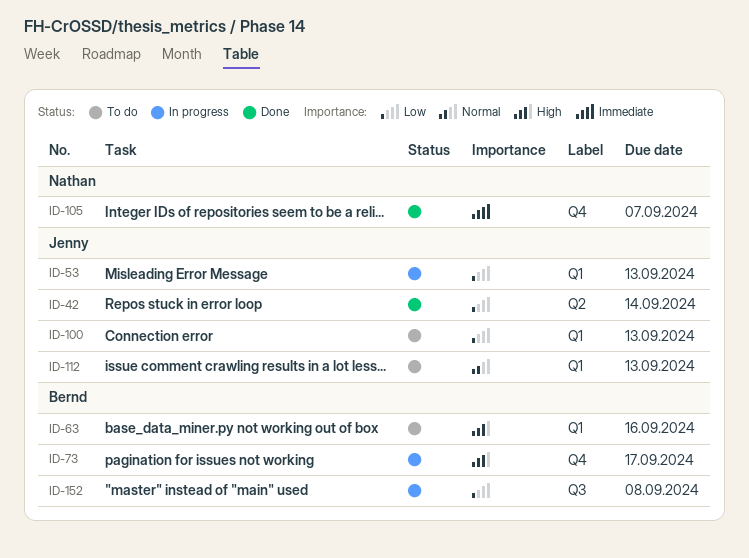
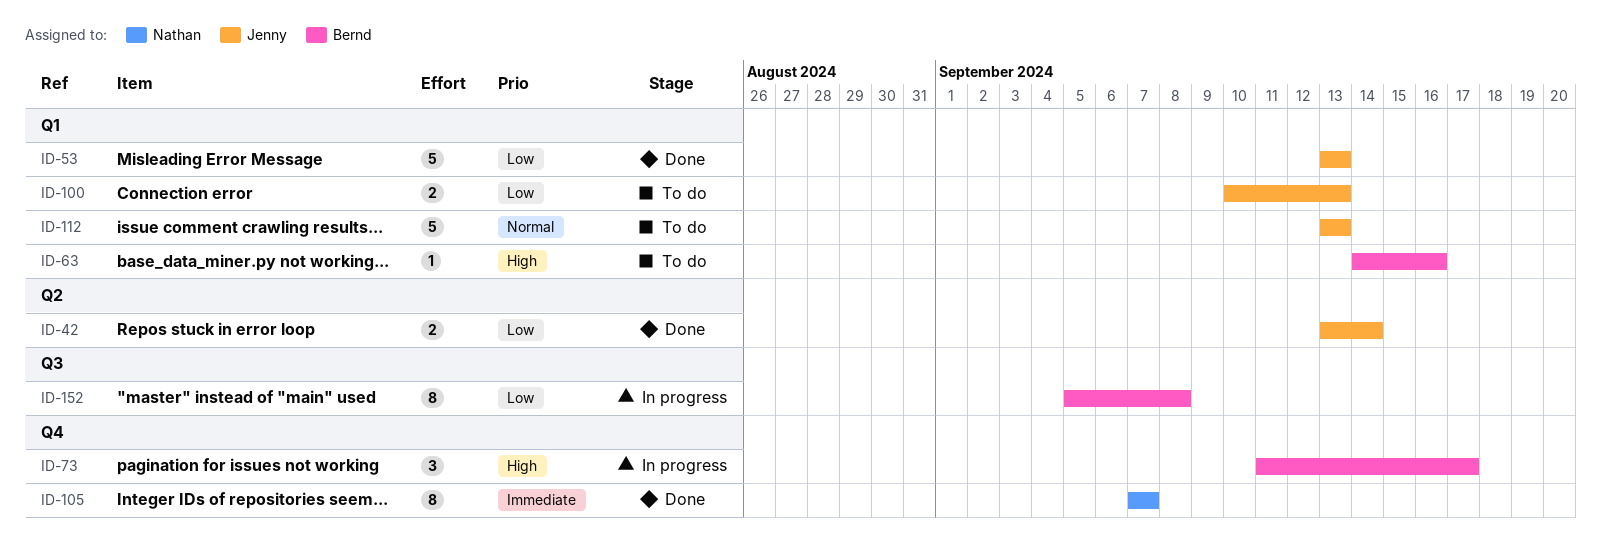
ID-53, status: In progress -> Done

